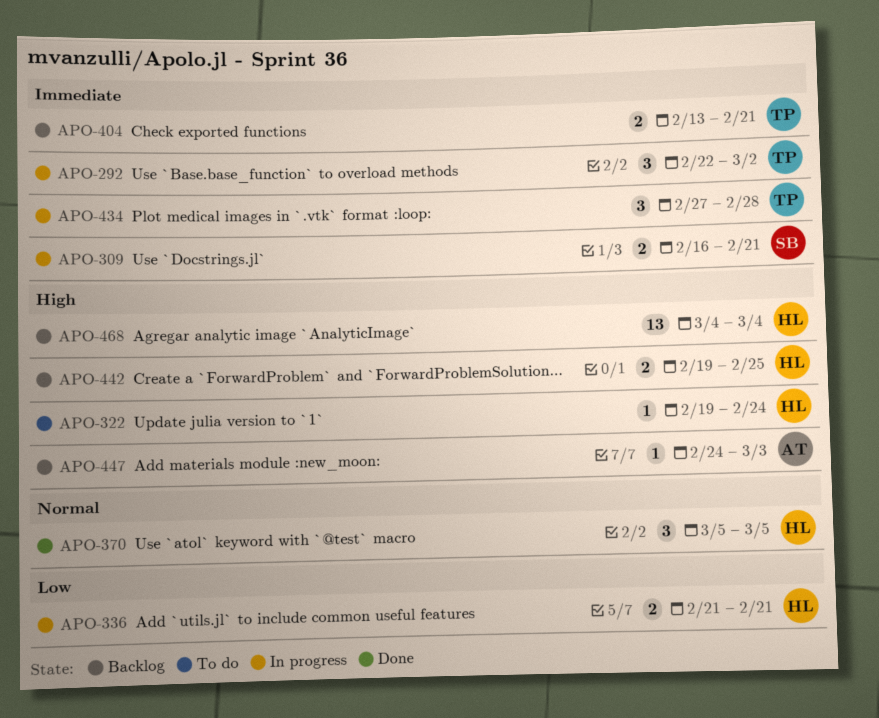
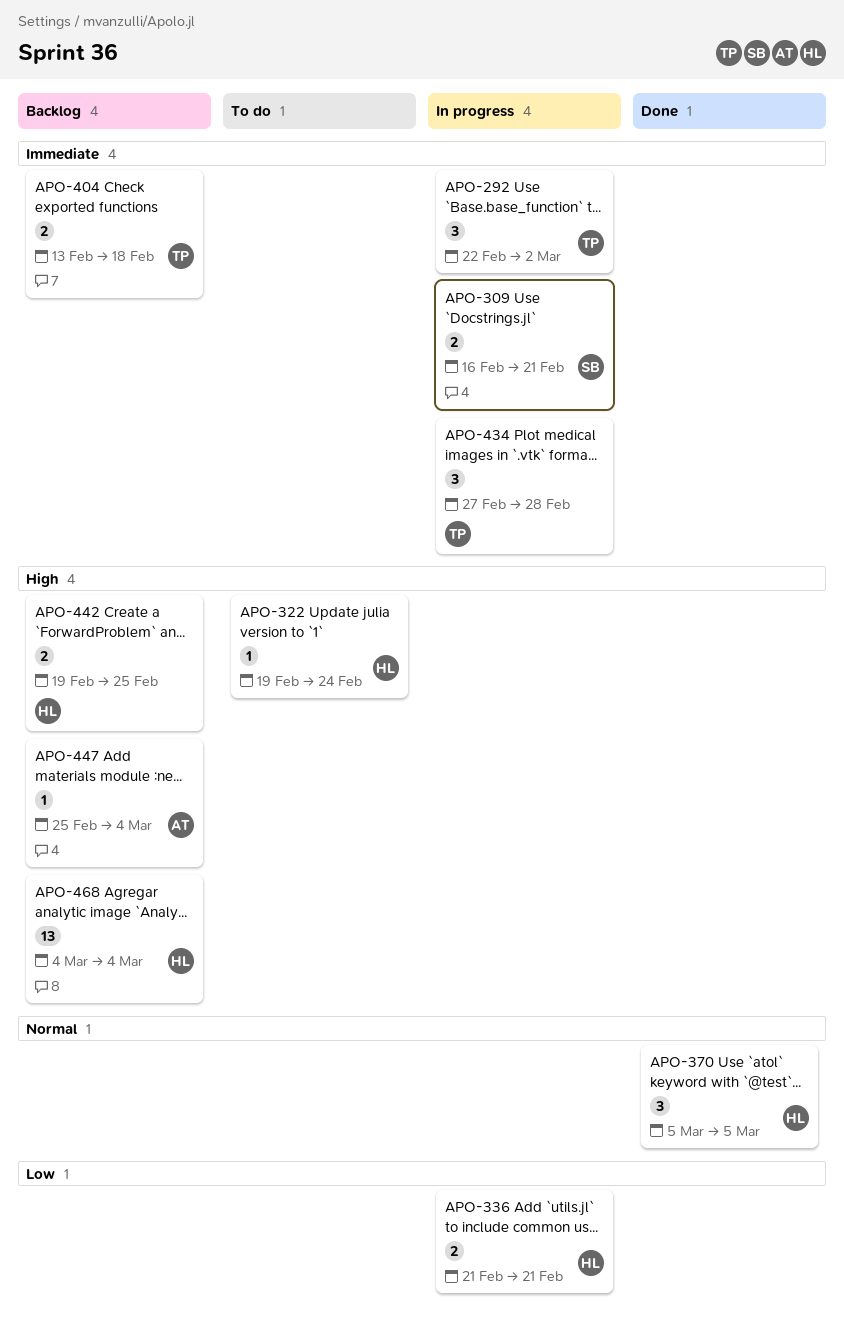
APO-404, due: Feb 21 -> Feb 18
APO-447, start: Feb 24 -> Feb 25
APO-447, due: Mar 3 -> Mar 4

